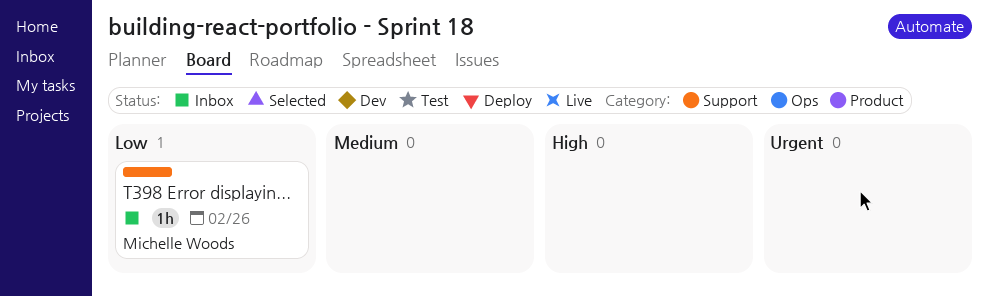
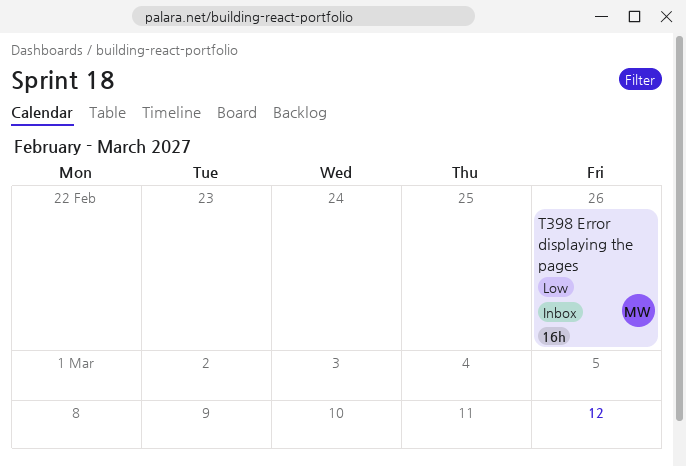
T398, estimate: 1h -> 16h

